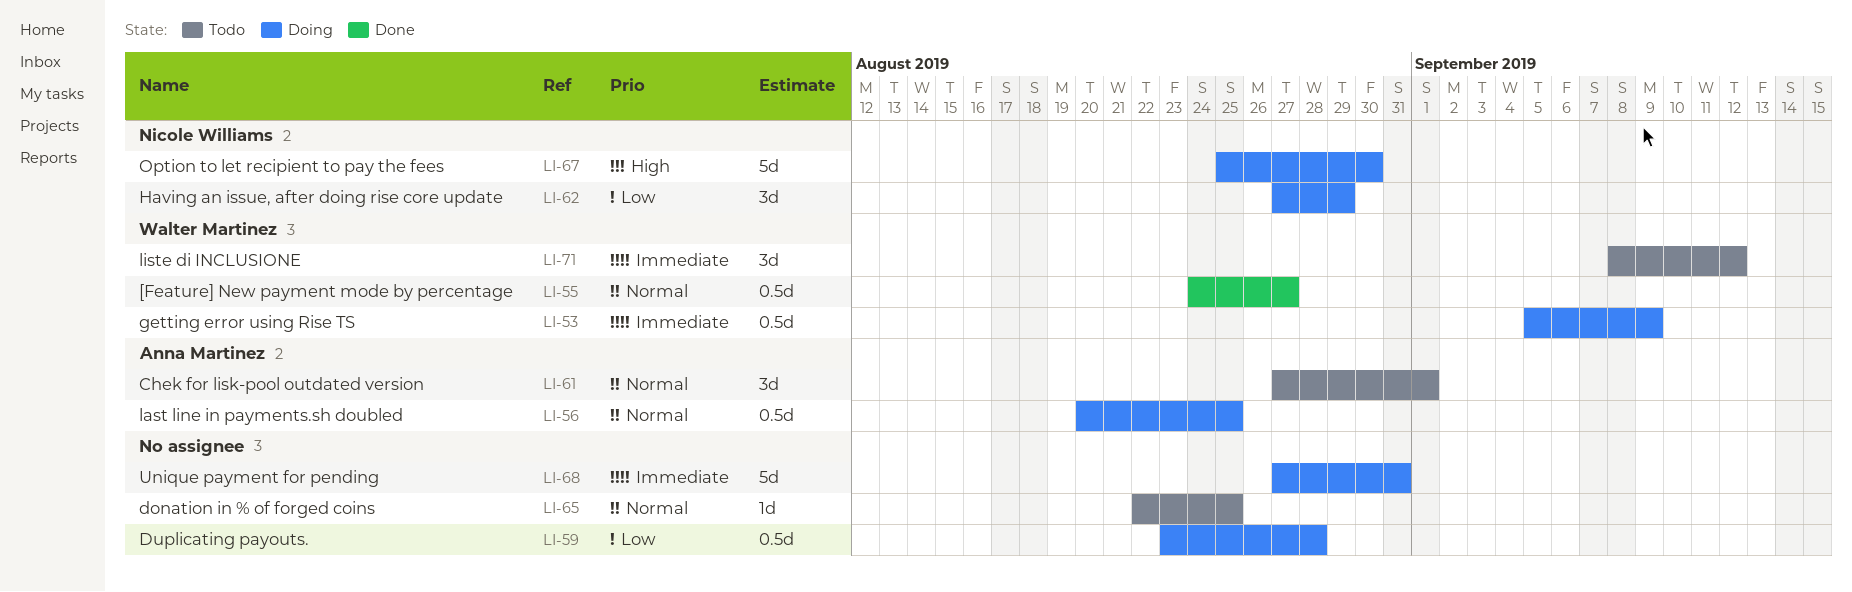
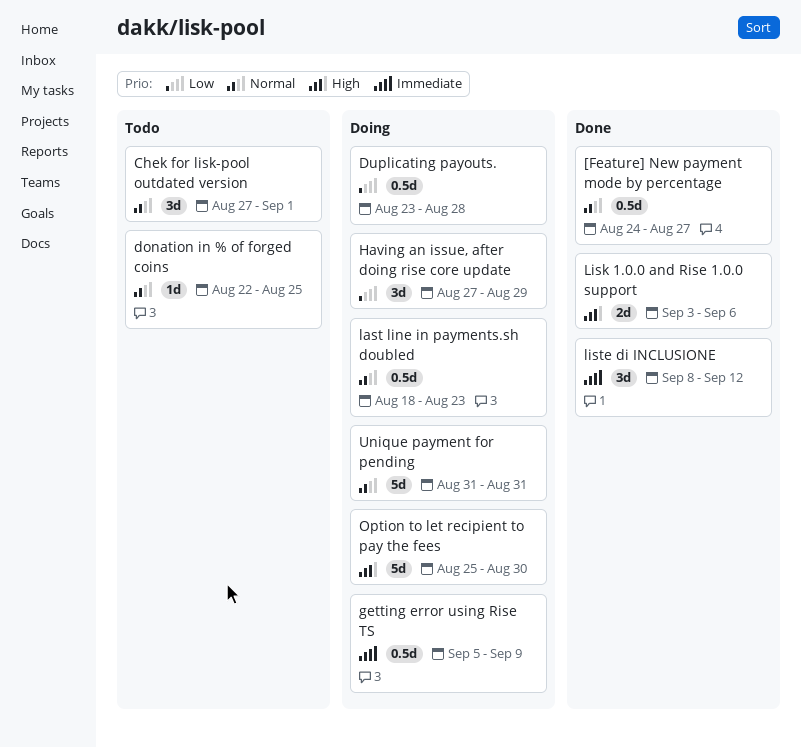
last line in payments.sh doubled, start: Aug 20 -> Aug 18
last line in payments.sh doubled, due: Aug 25 -> Aug 23
Lisk 1.0.0 and Rise 1.0.0 support: none -> present
liste di INCLUSIONE, status: Todo -> Done
Unique payment for pending, priority: Immediate -> Normal
Unique payment for pending, start: Aug 27 -> Aug 31

